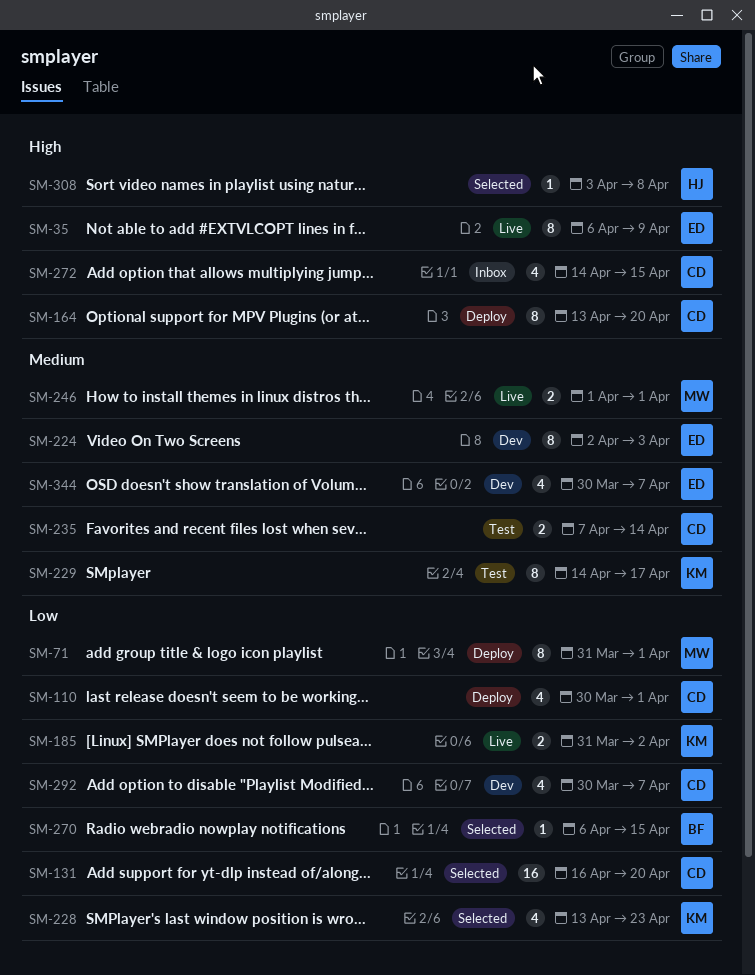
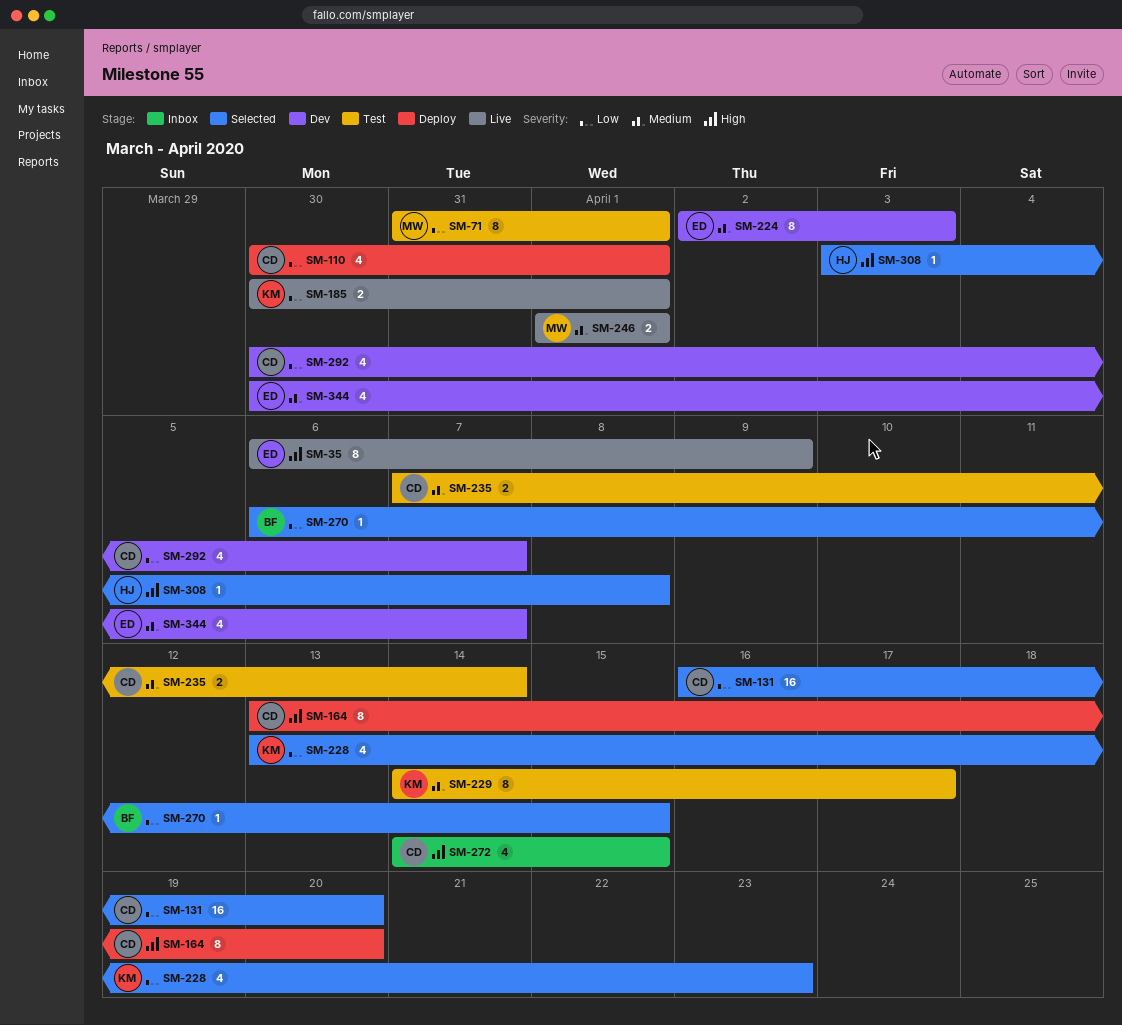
SM-71, status: Deploy -> Test
SM-185, start: Mar 31 -> Mar 30
SM-185, due: Apr 2 -> Apr 1

